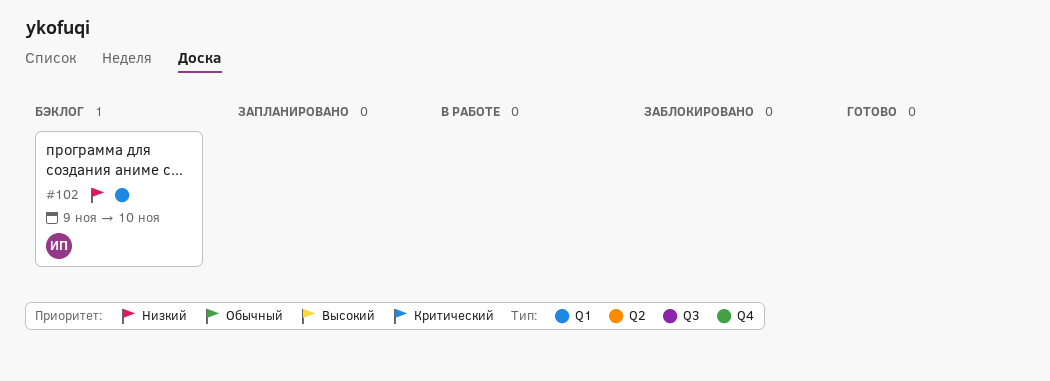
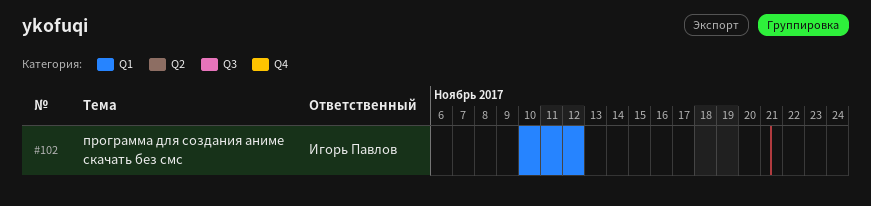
#102, start: Nov 9 -> Nov 10
#102, due: Nov 10 -> Nov 12

